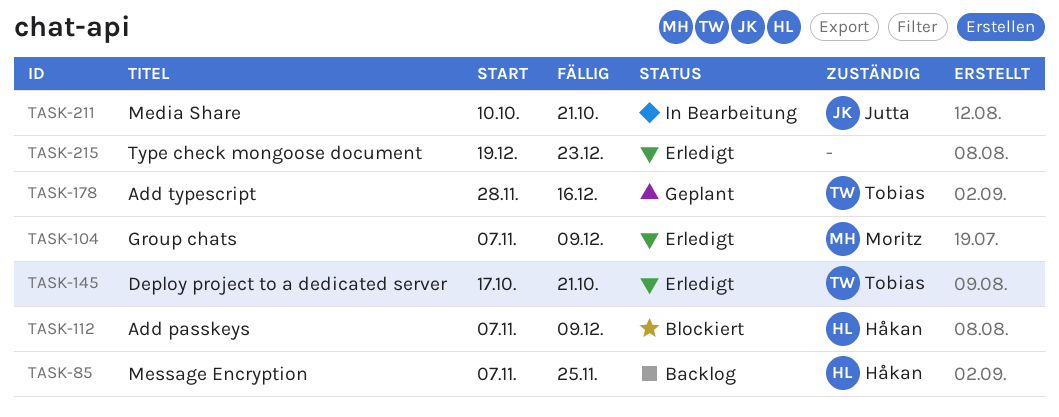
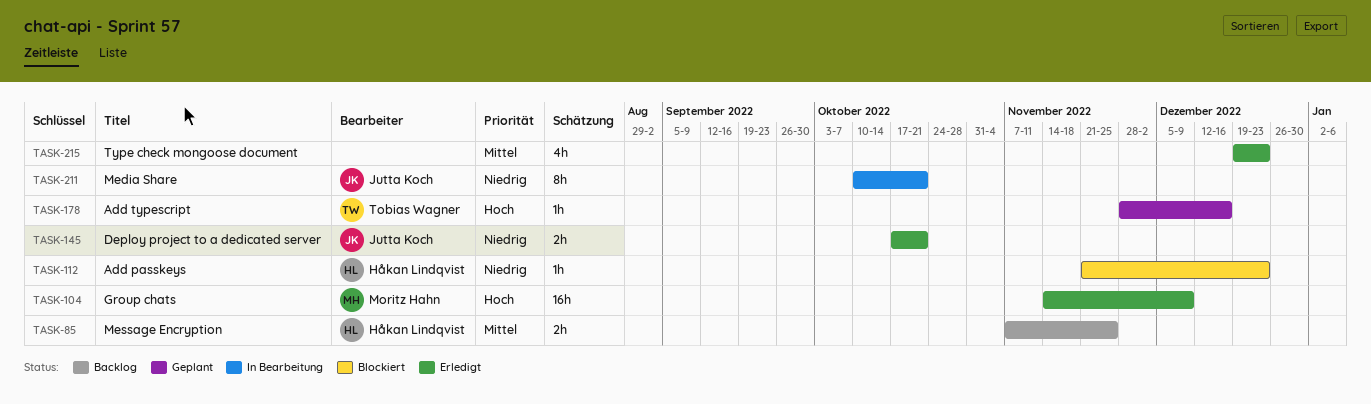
TASK-104, start: Nov 7 -> Nov 14
TASK-112, start: Nov 7 -> Nov 21
TASK-112, due: Dec 9 -> Dec 23
TASK-145, owner: Tobias Wagner -> Jutta Koch

